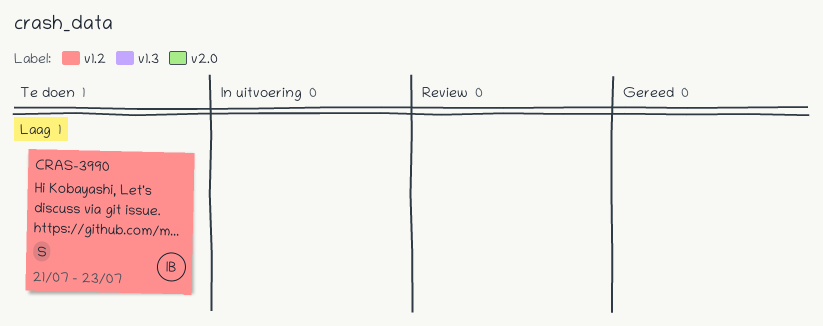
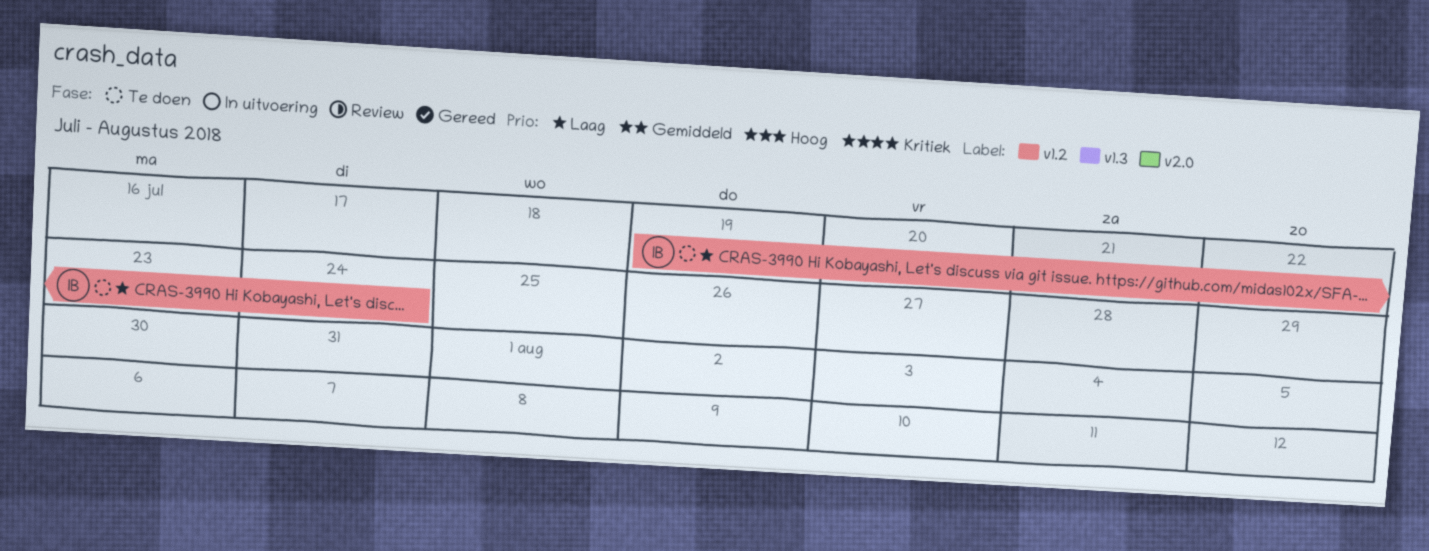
CRAS-3990, start: Jul 21 -> Jul 19
CRAS-3990, due: Jul 23 -> Jul 24

